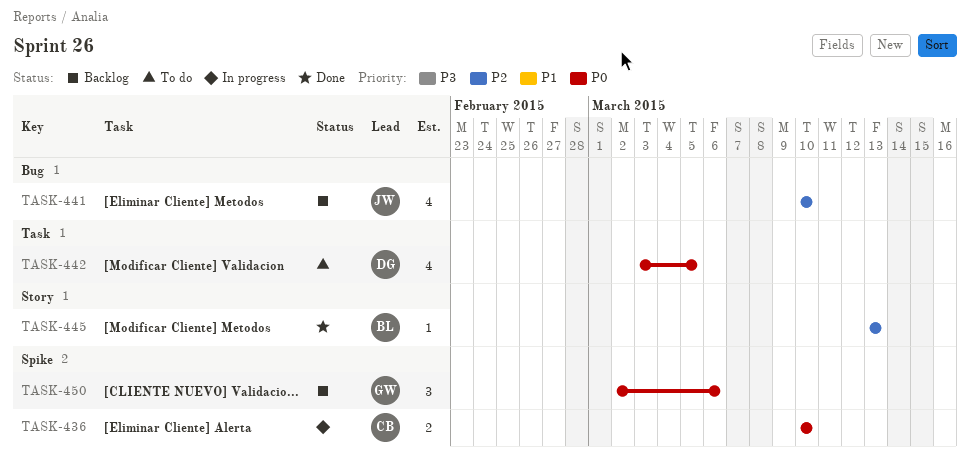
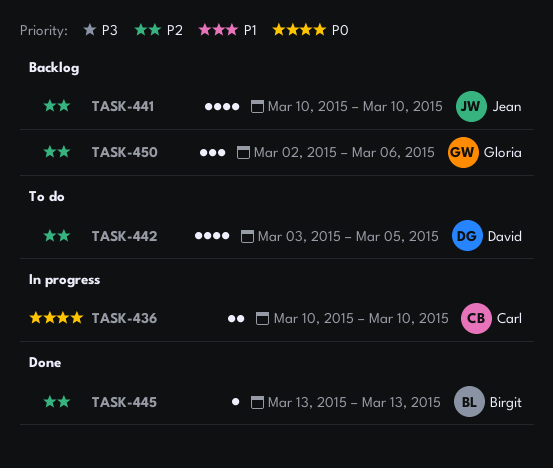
TASK-442, priority: P0 -> P2
TASK-450, priority: P0 -> P2

